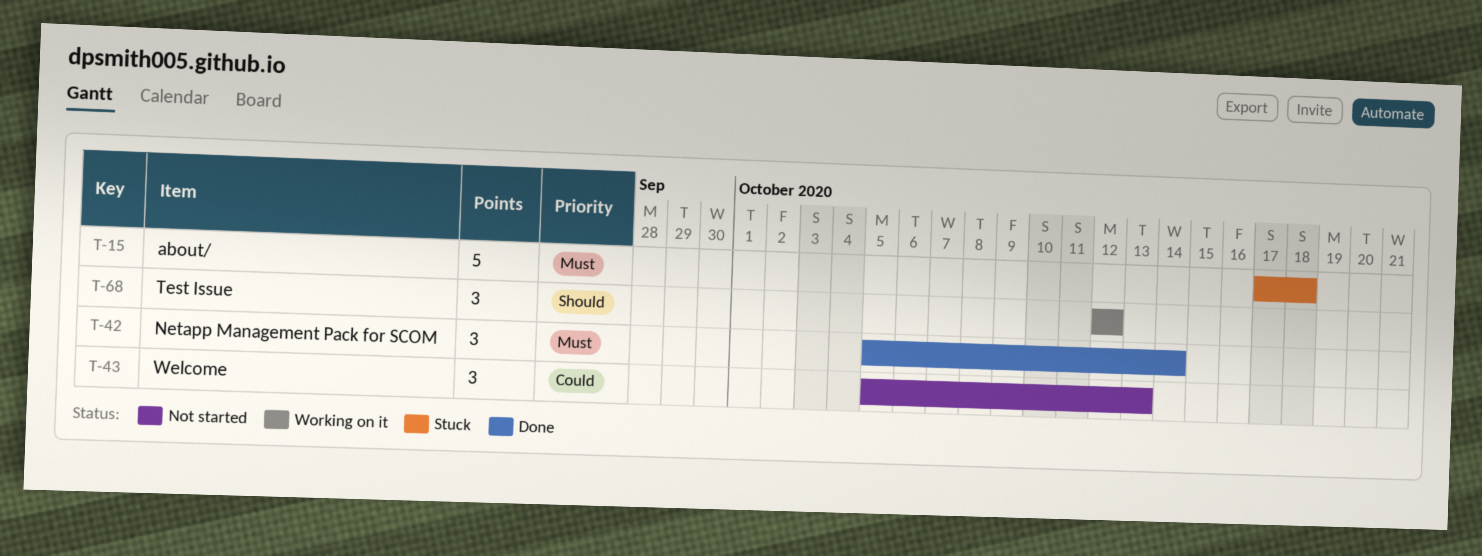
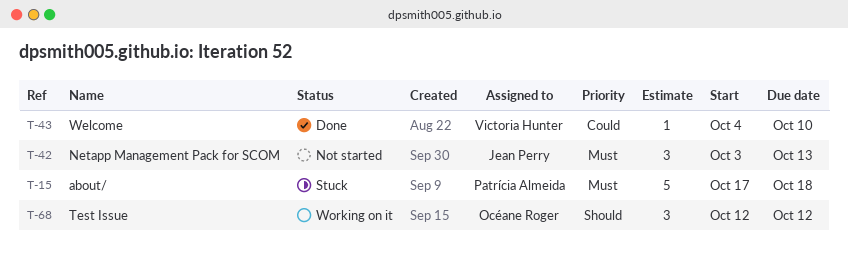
T-42, status: Done -> Not started
T-42, start: Oct 5 -> Oct 3
T-42, due: Oct 14 -> Oct 13
T-43, status: Not started -> Done
T-43, estimate: 3 -> 1
T-43, start: Oct 5 -> Oct 4
T-43, due: Oct 13 -> Oct 10

